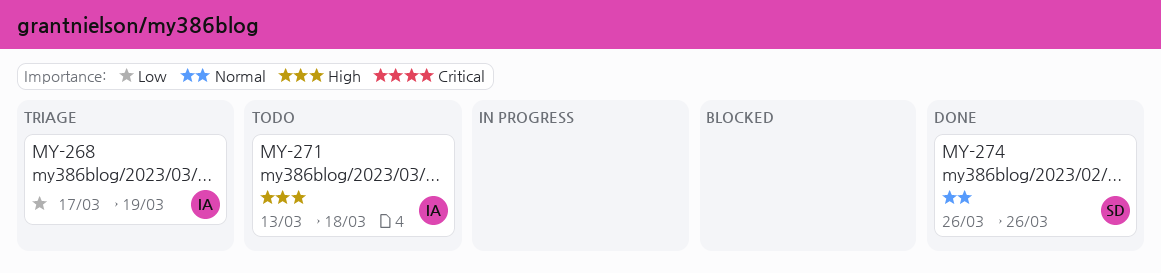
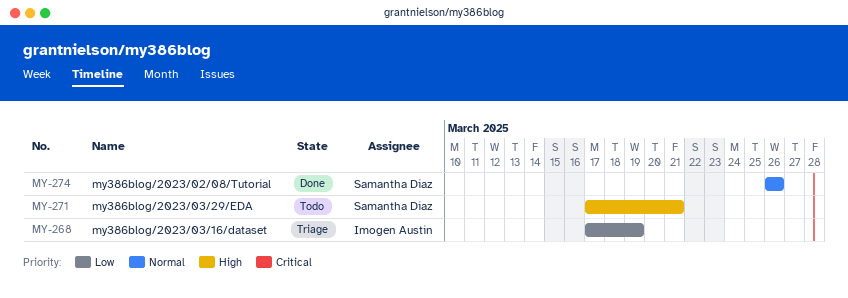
MY-271, owner: Imogen Austin -> Samantha Diaz
MY-271, start: Mar 13 -> Mar 17
MY-271, due: Mar 18 -> Mar 21

